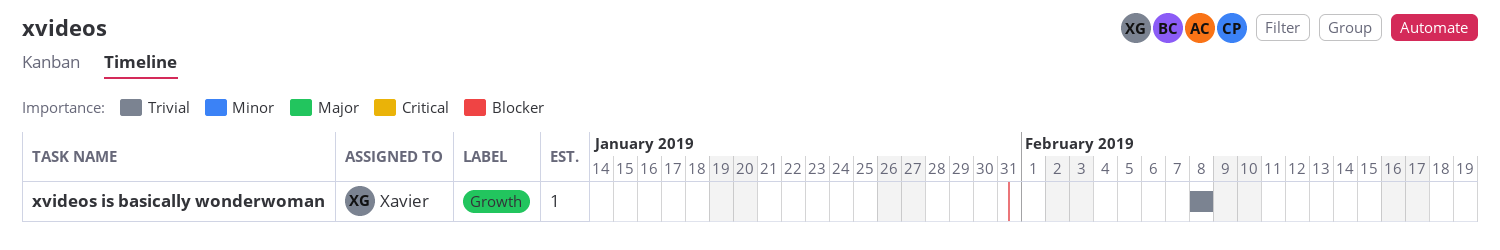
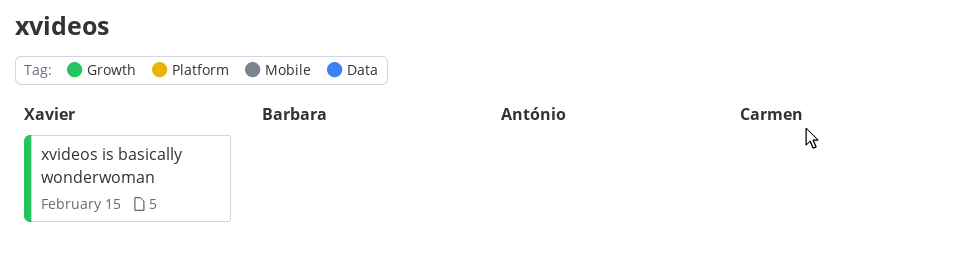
xvideos is basically wonderwoman, due: Feb 8 -> Feb 15

